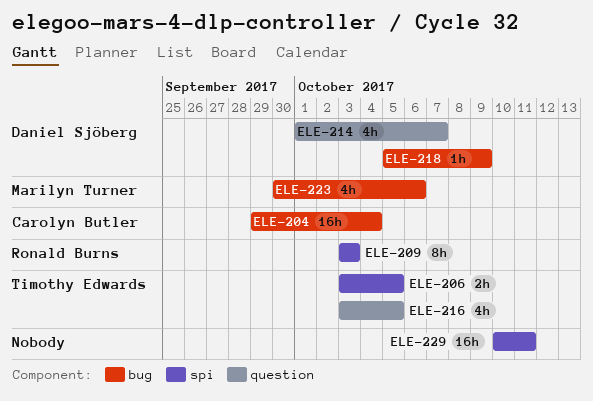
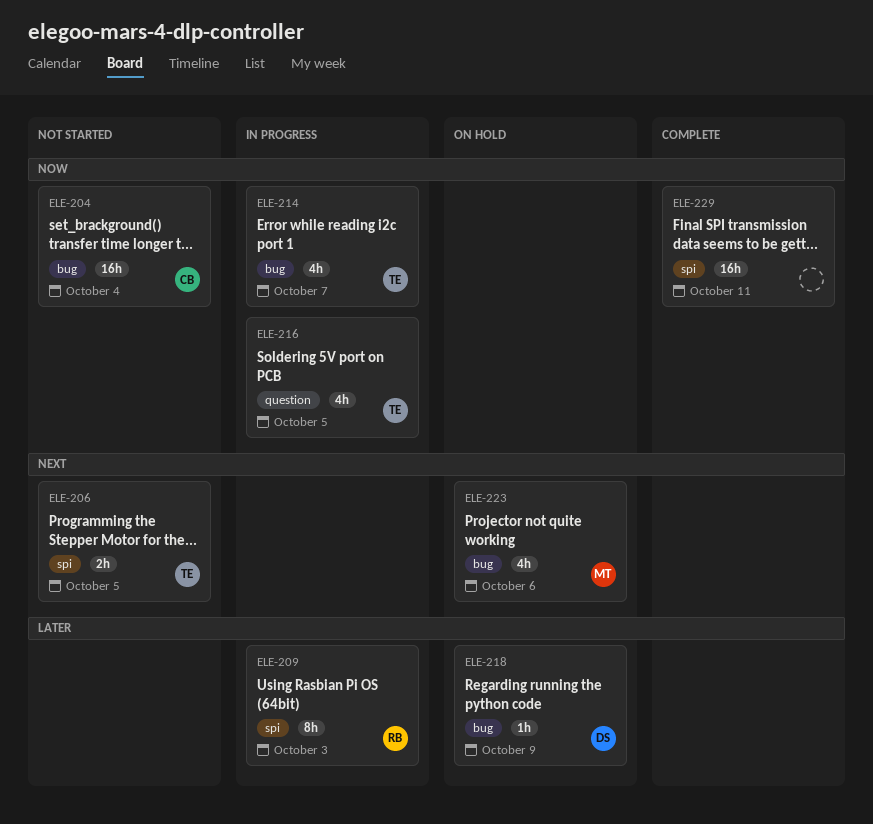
ELE-214, owner: Daniel Sjöberg -> Timothy Edwards
ELE-214, label: question -> bug

